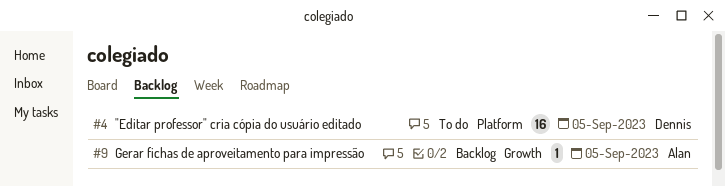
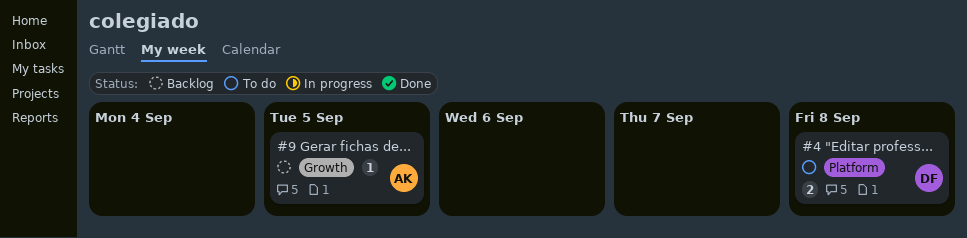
#4, estimate: 16 -> 2
#4, due: Sep 5 -> Sep 8

